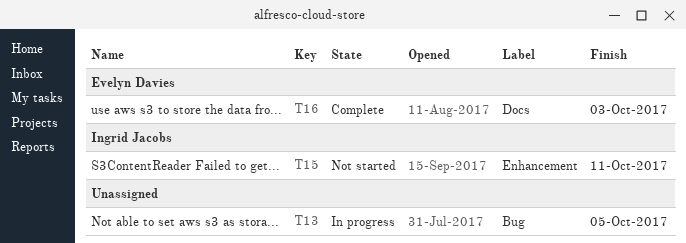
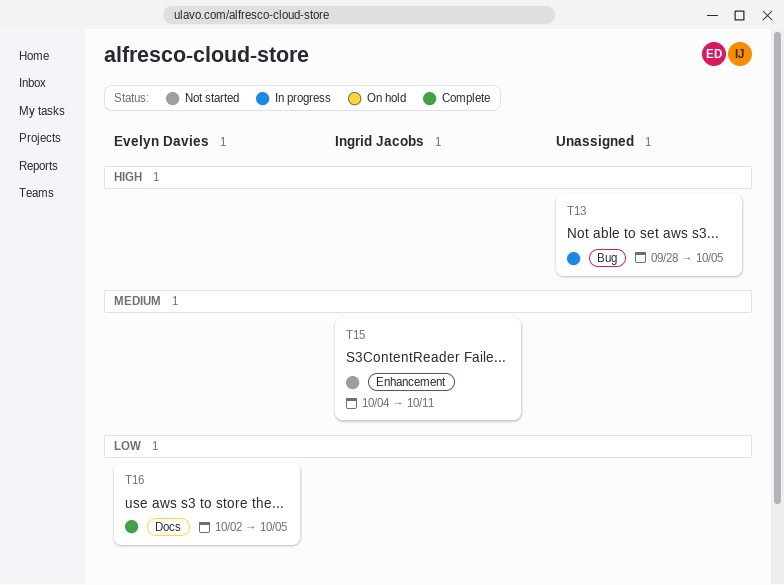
T16, due: Oct 3 -> Oct 5

